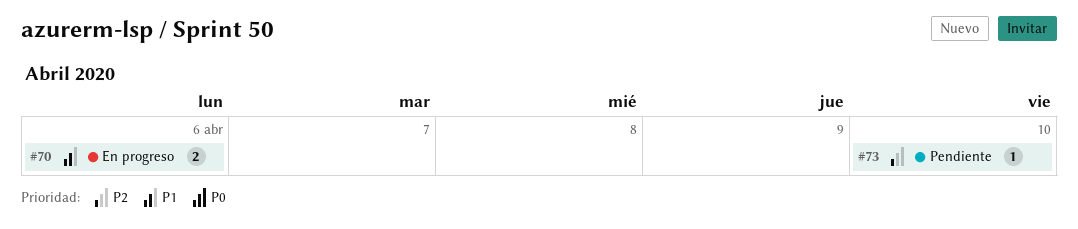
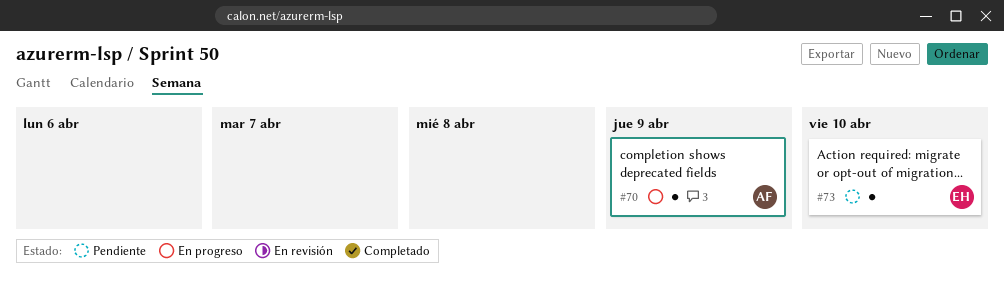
#70, estimate: 2 -> 1
#70, due: Apr 6 -> Apr 9

